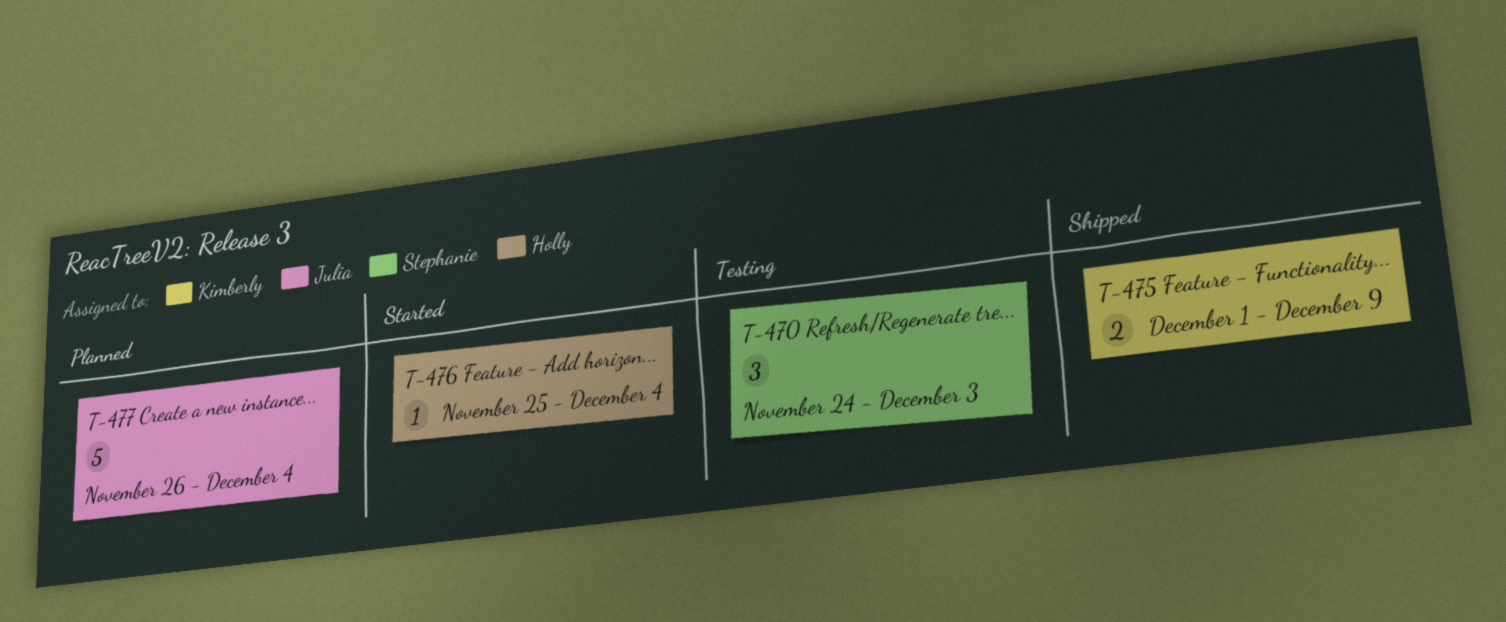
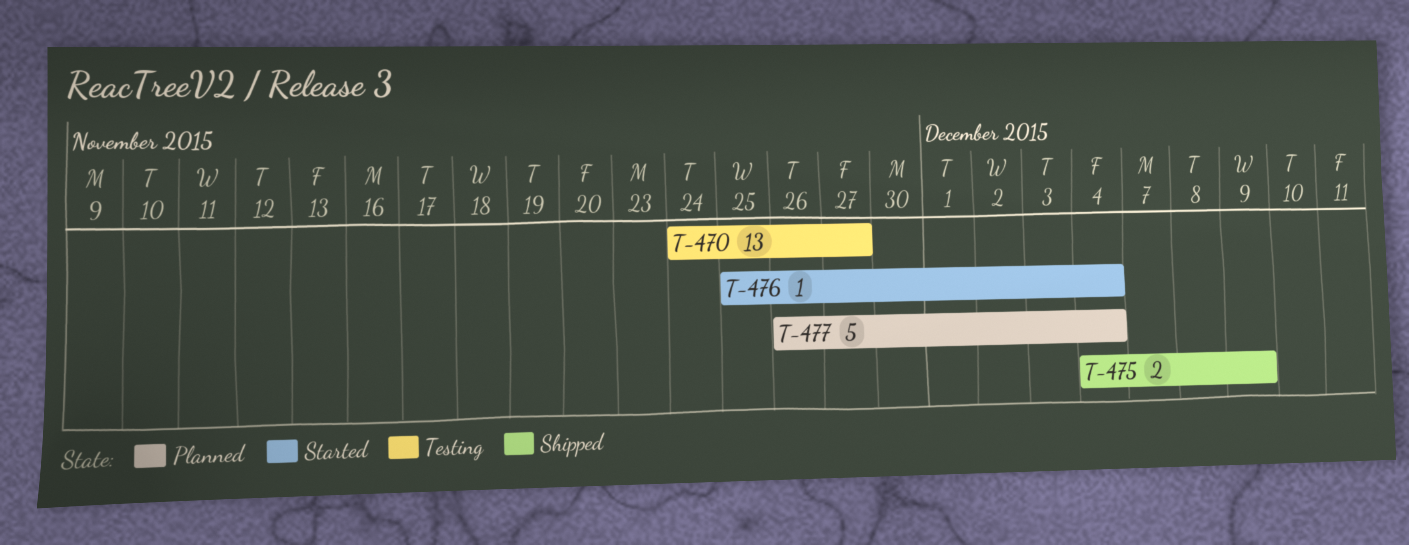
T-470, estimate: 3 -> 13
T-470, due: Dec 3 -> Nov 27
T-475, start: Dec 1 -> Dec 4

